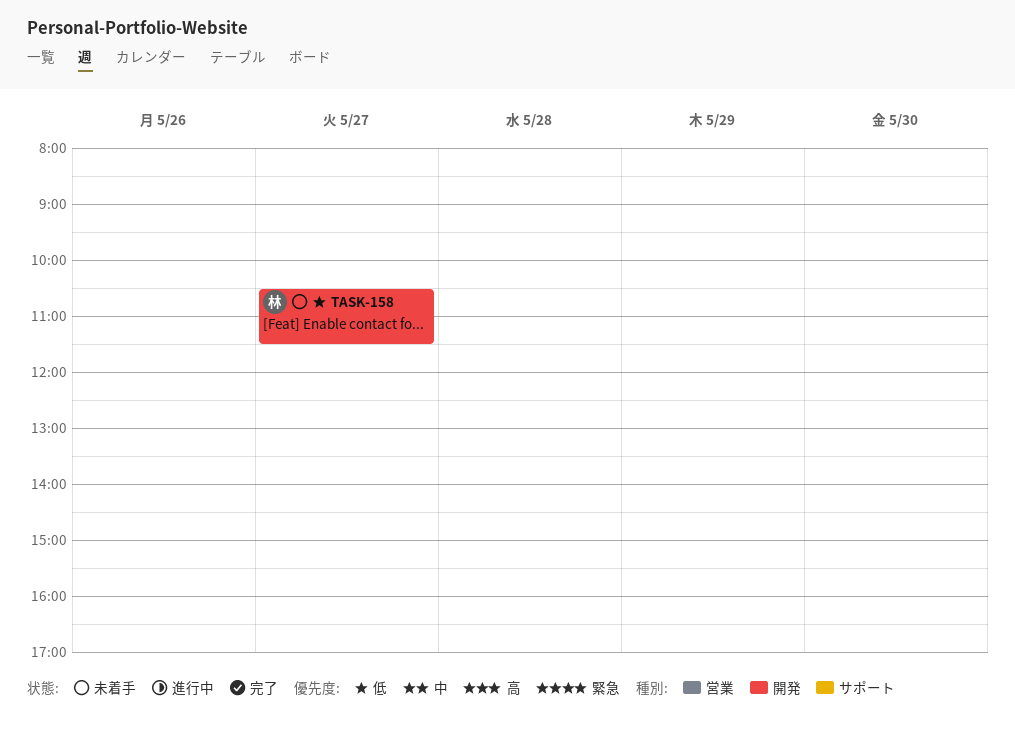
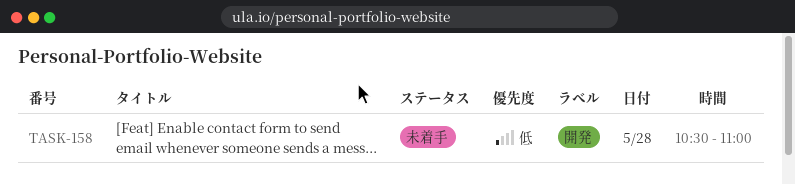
TASK-158, day: May 27 -> May 28
TASK-158, ends: 11:30 -> 11:00

